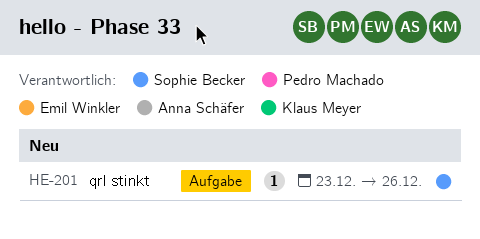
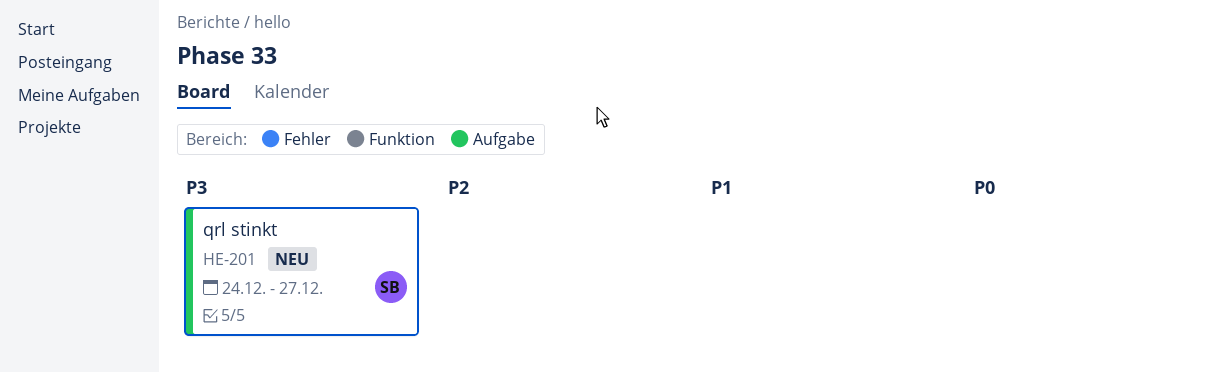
HE-201, start: Dec 23 -> Dec 24
HE-201, due: Dec 26 -> Dec 27

